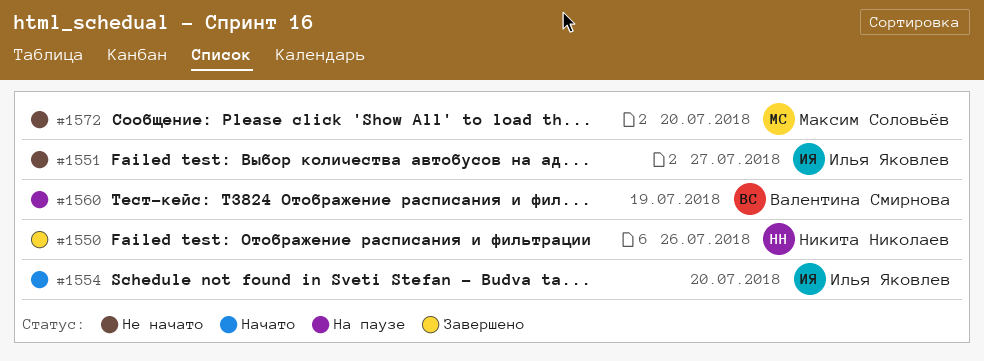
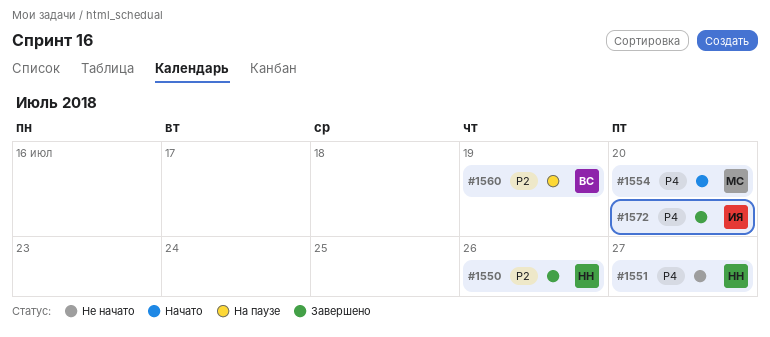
#1551, owner: Илья Яковлев -> Никита Николаев
#1554, owner: Илья Яковлев -> Максим Соловьёв
#1572, status: Не начато -> Завершено
#1572, owner: Максим Соловьёв -> Илья Яковлев

